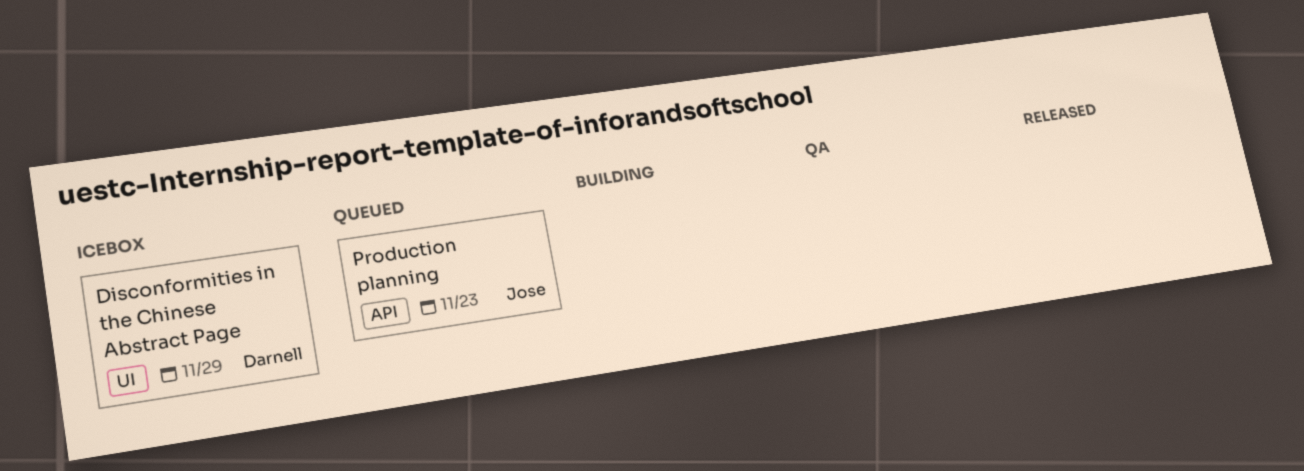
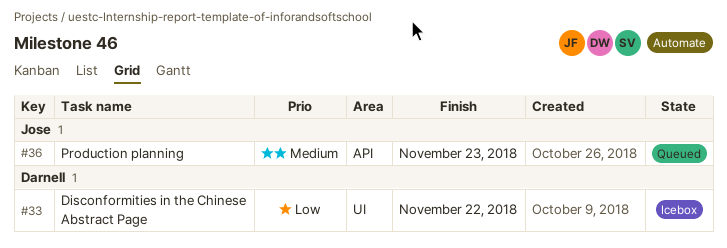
Disconformities in the Chinese Abstract Page, due: Nov 29 -> Nov 22

